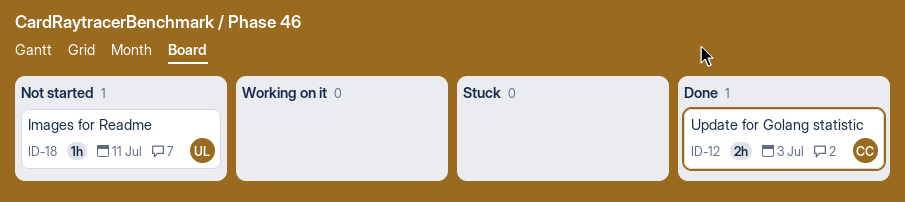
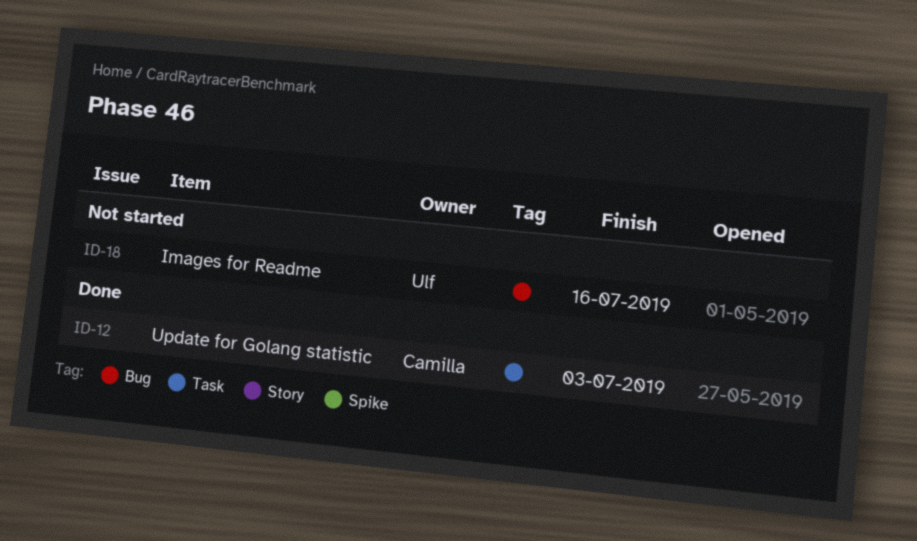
ID-18, due: Jul 11 -> Jul 16

